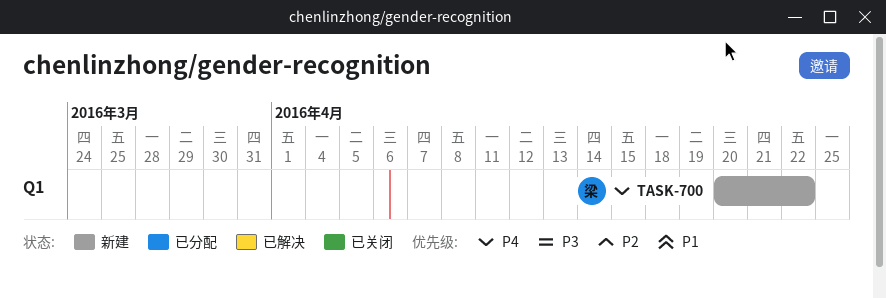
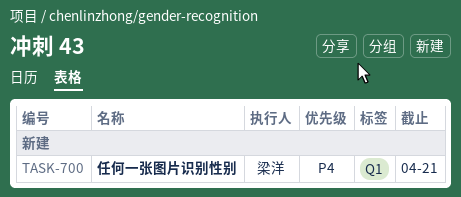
TASK-700, due: Apr 22 -> Apr 21

